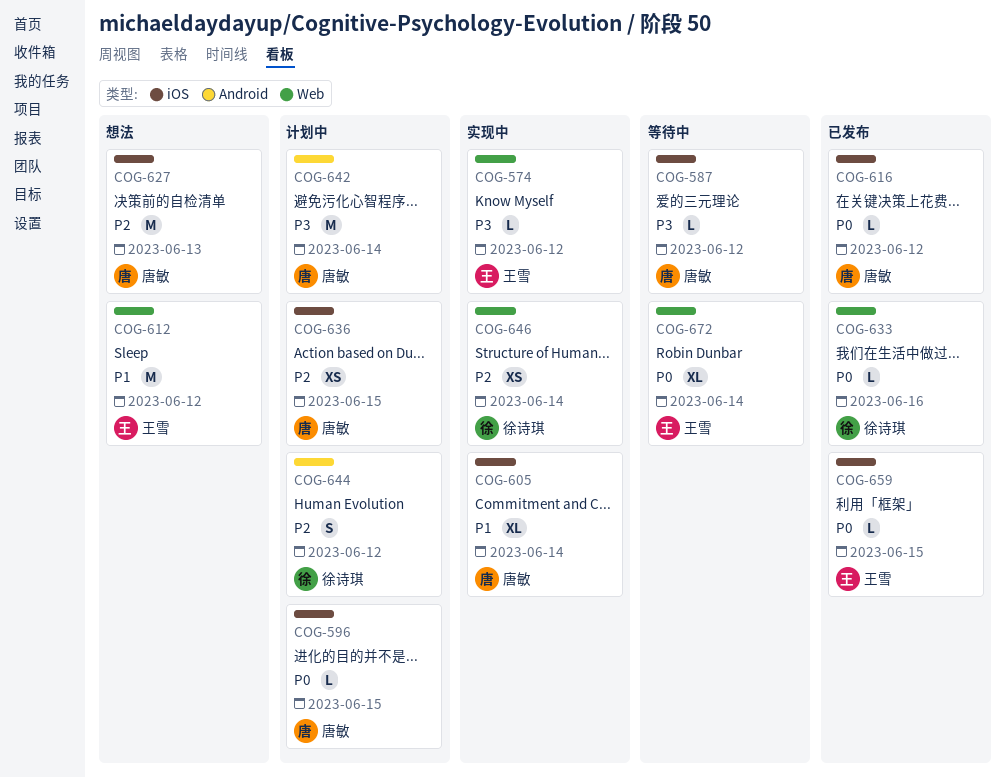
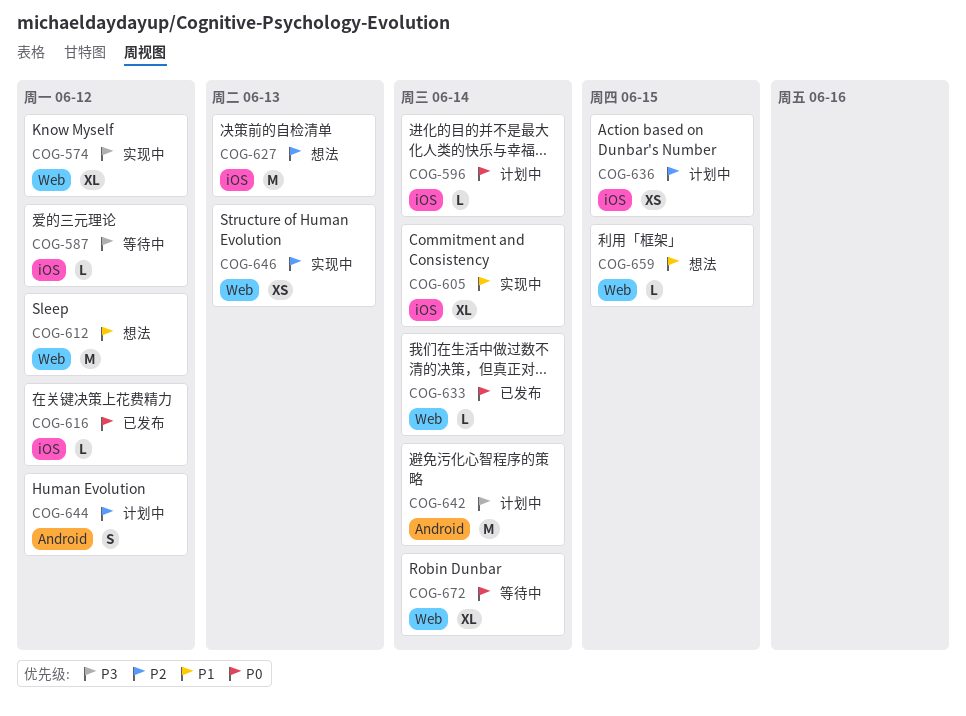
COG-574, estimate: L -> XL
COG-596, due: Jun 15 -> Jun 14
COG-633, due: Jun 16 -> Jun 14
COG-646, due: Jun 14 -> Jun 13
COG-659, status: 已发布 -> 想法
COG-659, priority: P0 -> P1
COG-659, label: iOS -> Web

